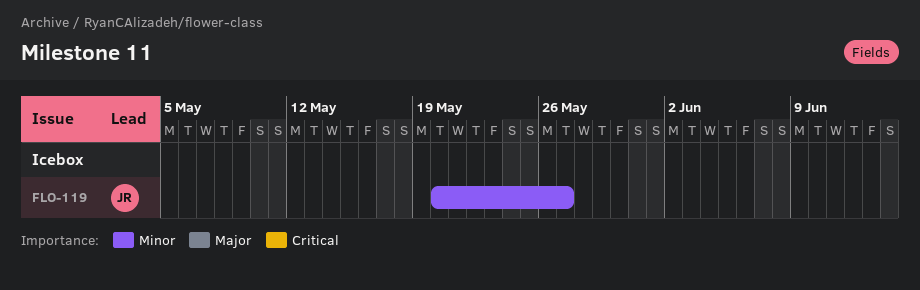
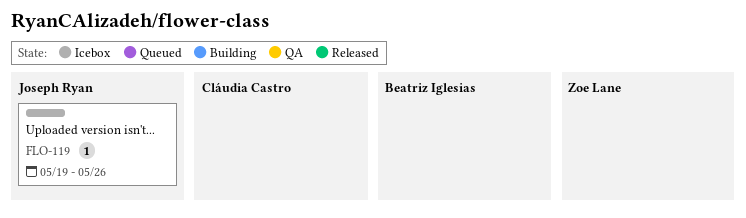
FLO-119, start: May 20 -> May 19
FLO-119, due: May 27 -> May 26

